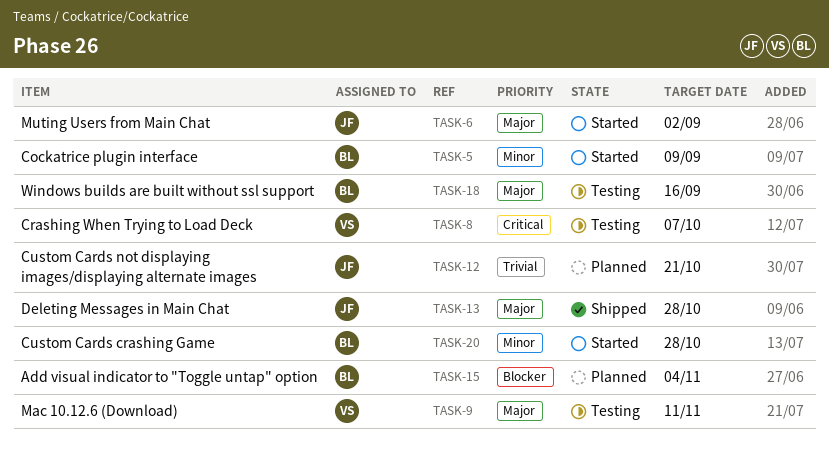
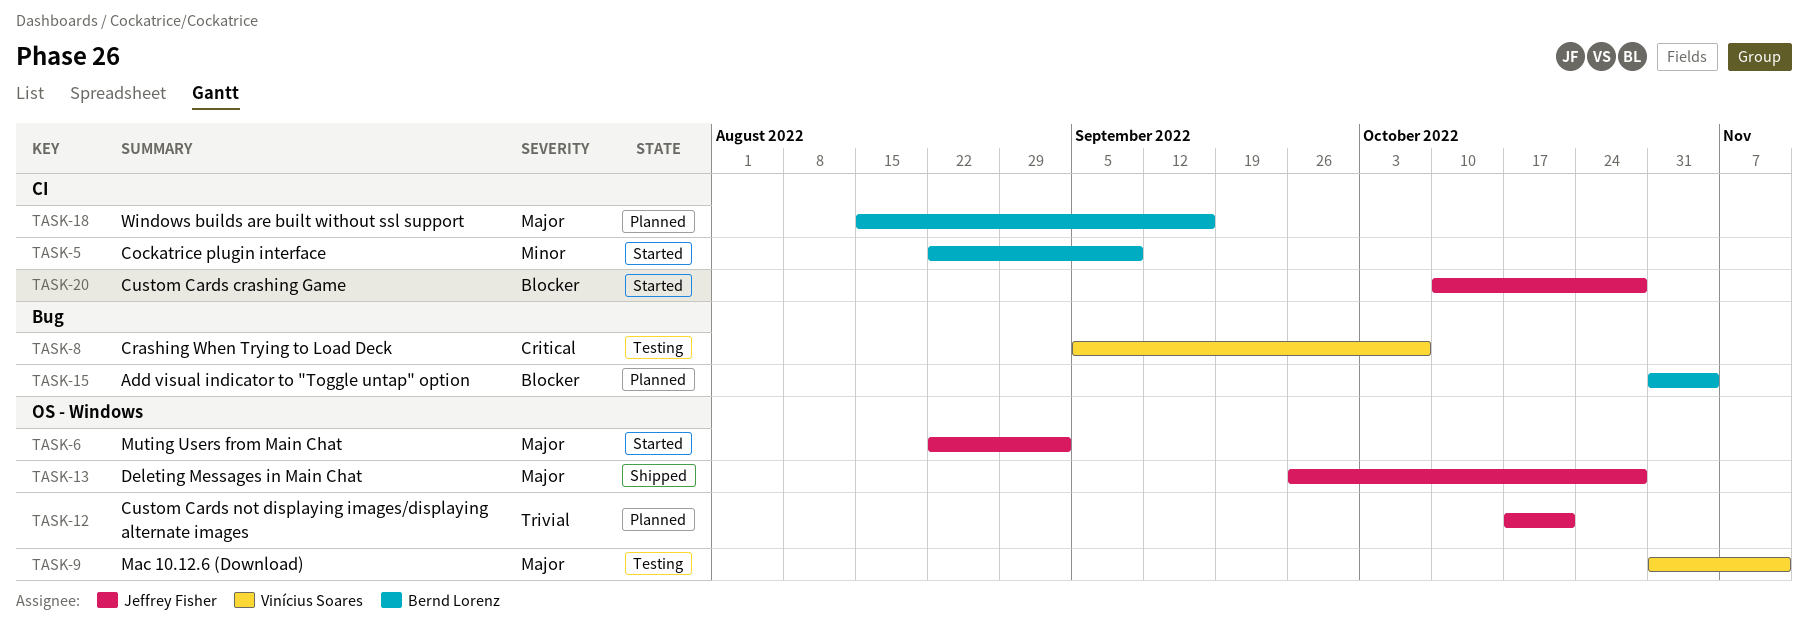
TASK-18, status: Testing -> Planned
TASK-20, owner: Bernd Lorenz -> Jeffrey Fisher
TASK-20, priority: Minor -> Blocker

